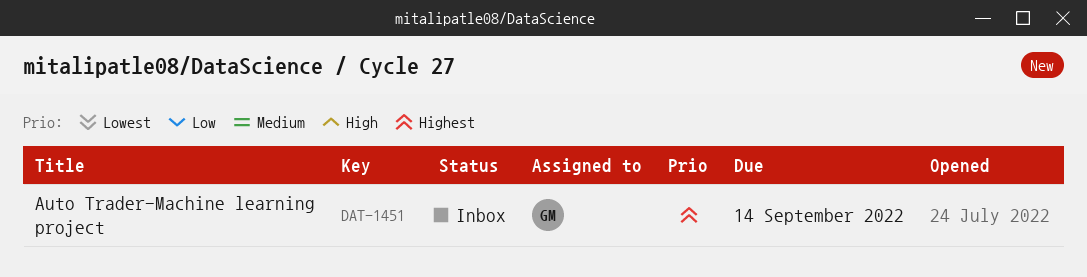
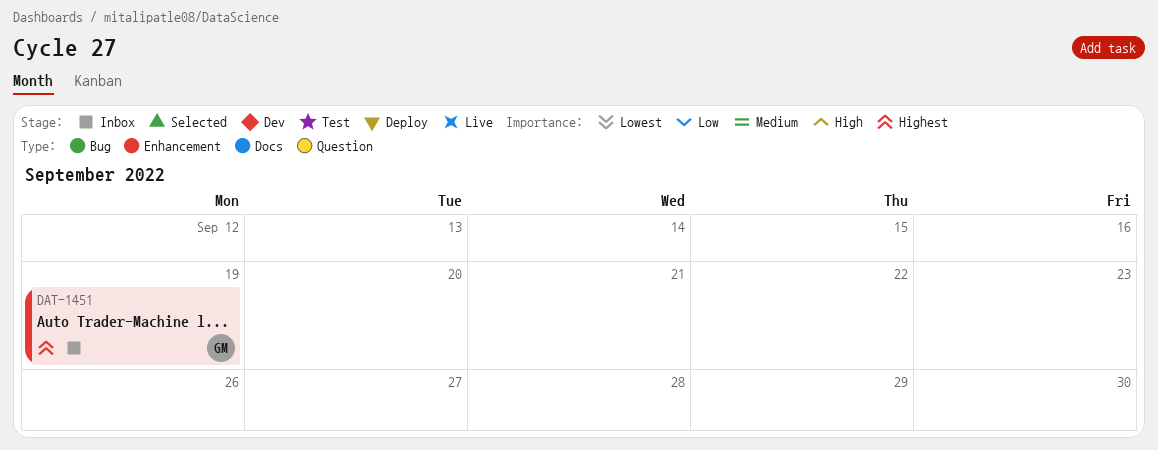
DAT-1451, due: Sep 14 -> Sep 19

